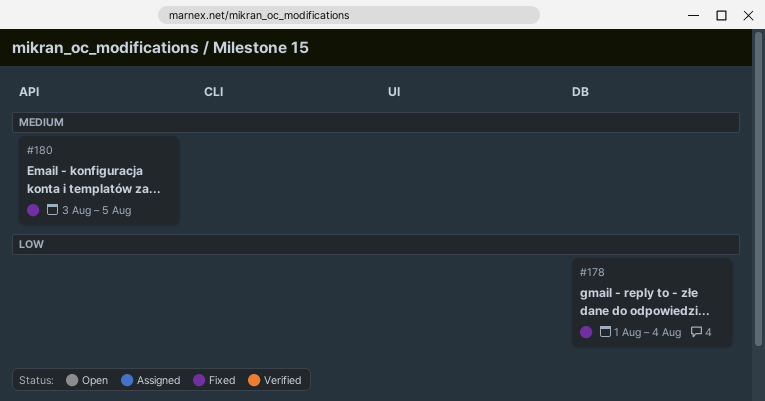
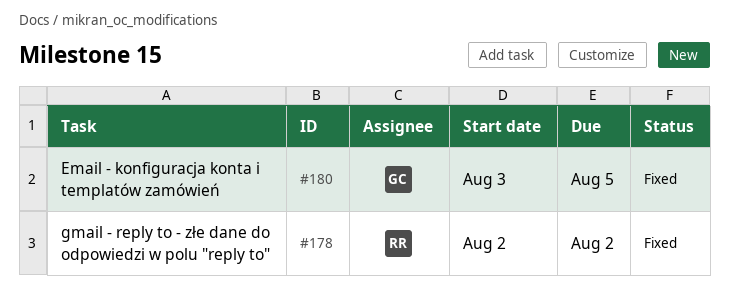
#178, start: Aug 1 -> Aug 2
#178, due: Aug 4 -> Aug 2

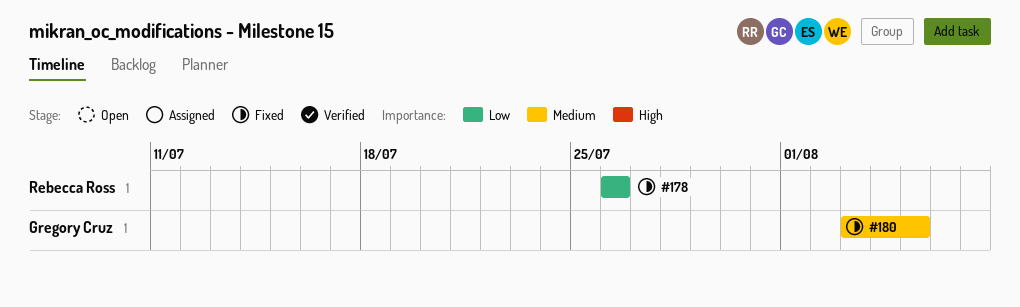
#178, start: Aug 2 -> Jul 26
#178, due: Aug 2 -> Jul 26

